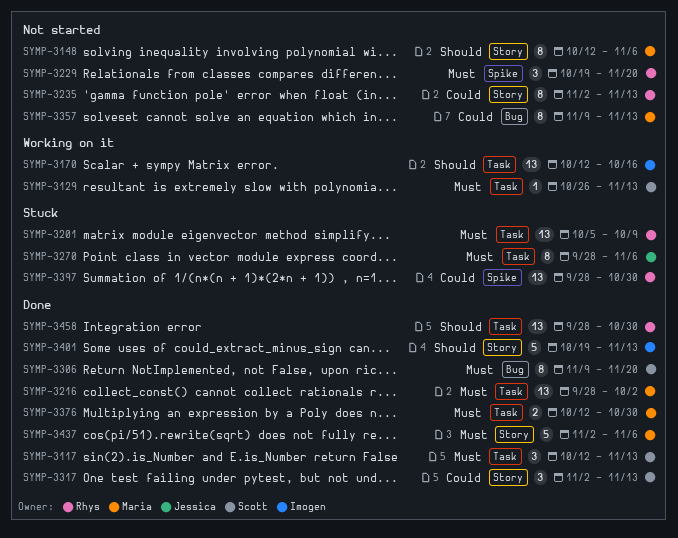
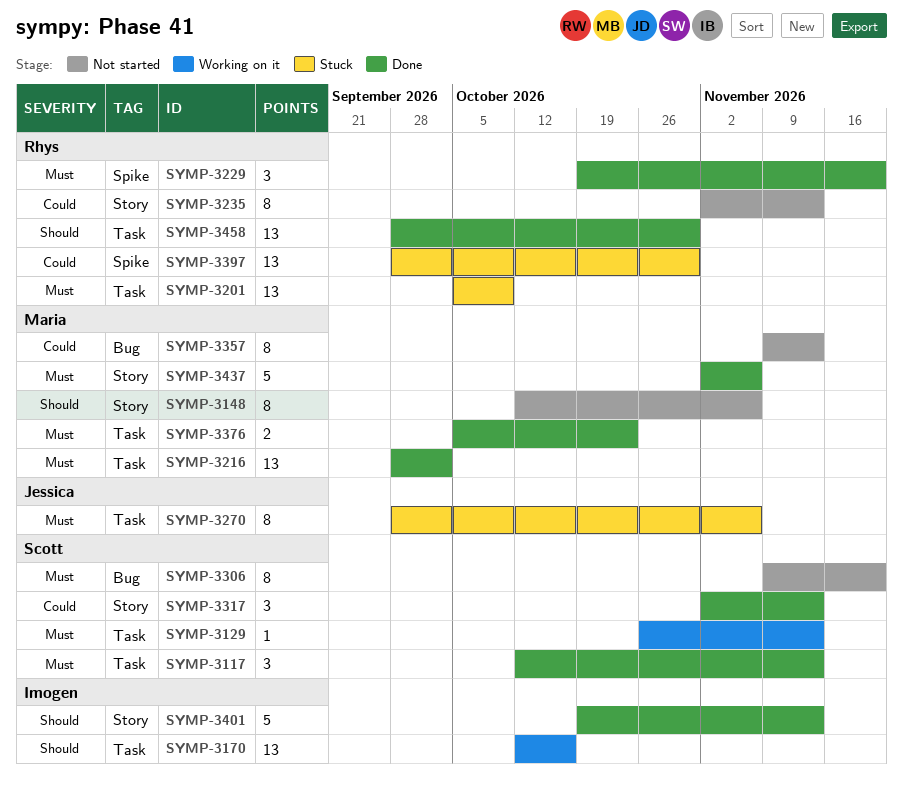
SYMP-3229, status: Not started -> Done
SYMP-3306, status: Done -> Not started
SYMP-3376, start: Oct 12 -> Oct 5
SYMP-3376, due: Oct 30 -> Oct 23

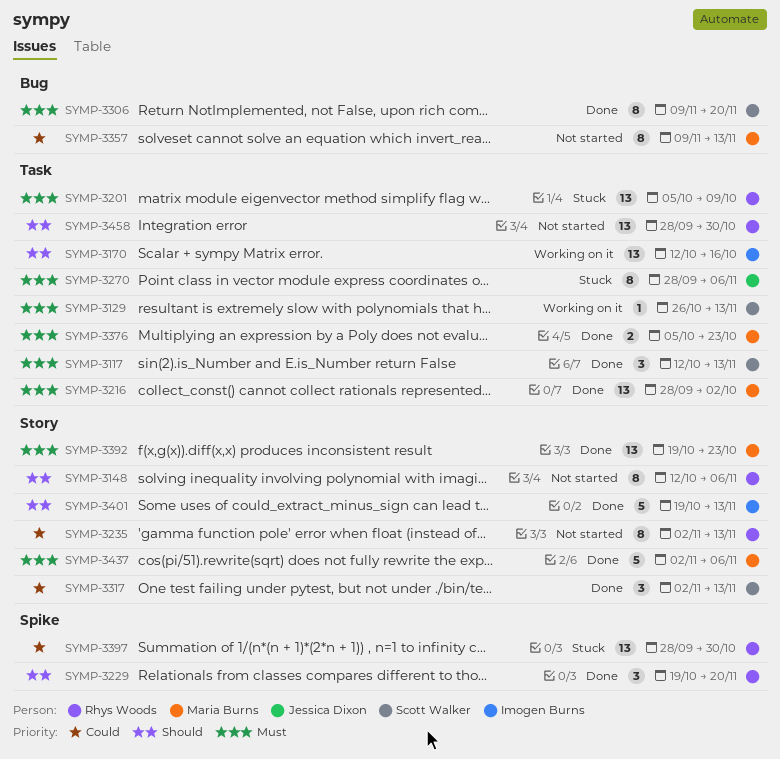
SYMP-3148, owner: Maria Burns -> Rhys Woods
SYMP-3229, priority: Must -> Should
SYMP-3306, status: Not started -> Done
SYMP-3392: none -> present
SYMP-3458, status: Done -> Not started

